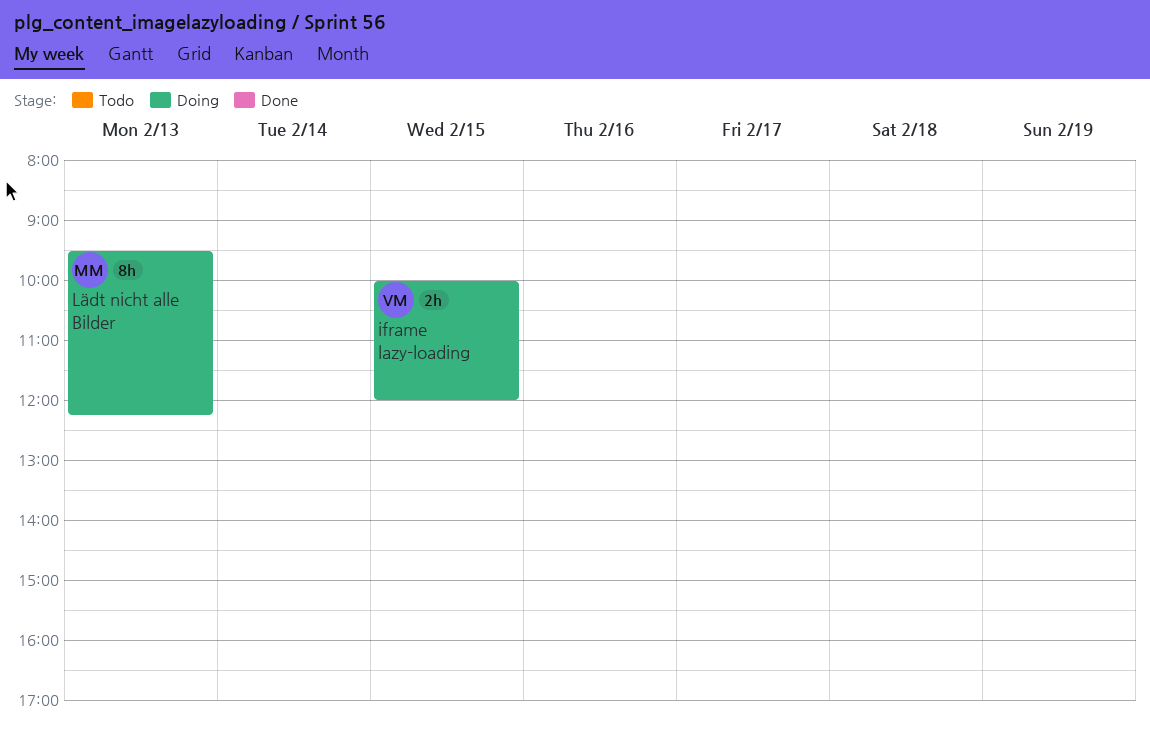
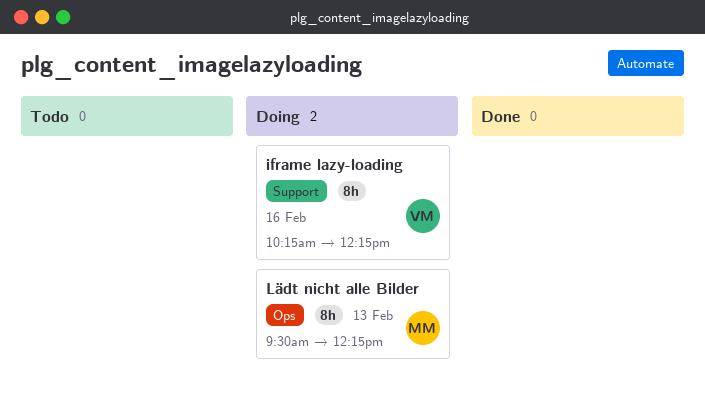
iframe lazy-loading, estimate: 2h -> 8h
iframe lazy-loading, day: Feb 15 -> Feb 16
iframe lazy-loading, begins: 10:00 -> 10:15
iframe lazy-loading, ends: 12:00 -> 12:15

